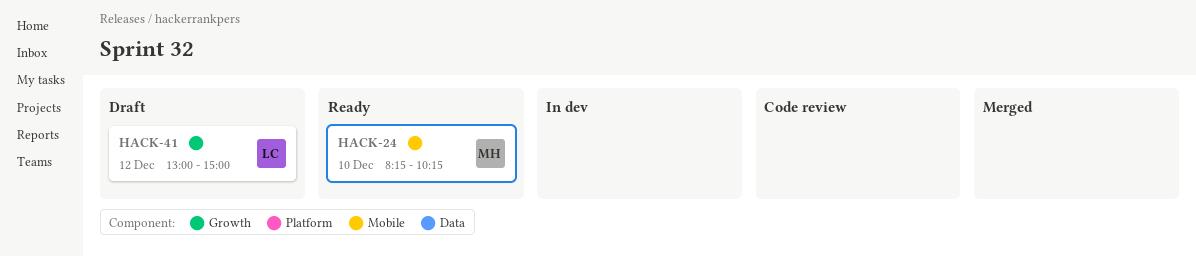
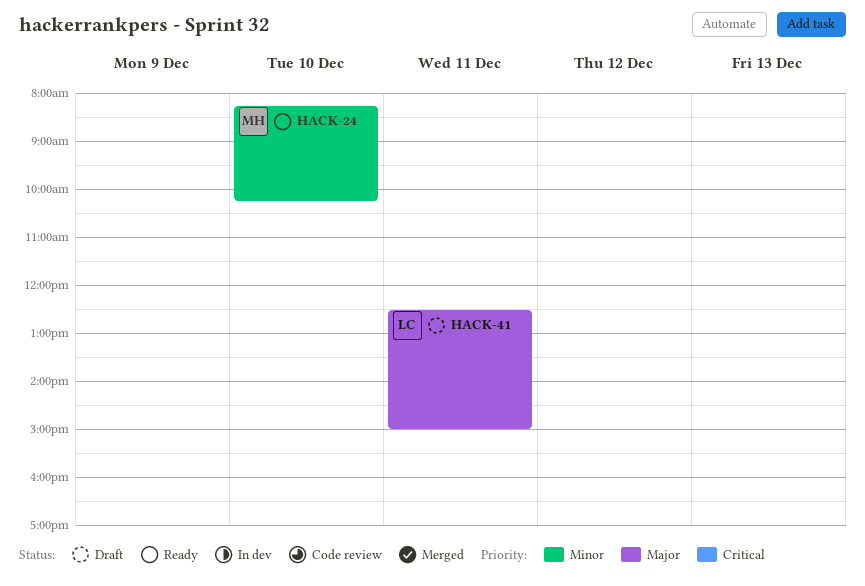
HACK-41, day: Dec 12 -> Dec 11
HACK-41, begins: 13:00 -> 12:30

